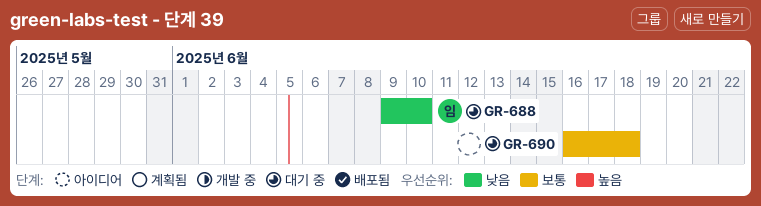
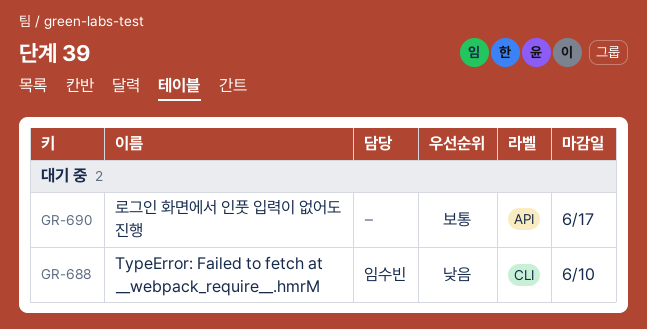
GR-690, due: Jun 18 -> Jun 17

